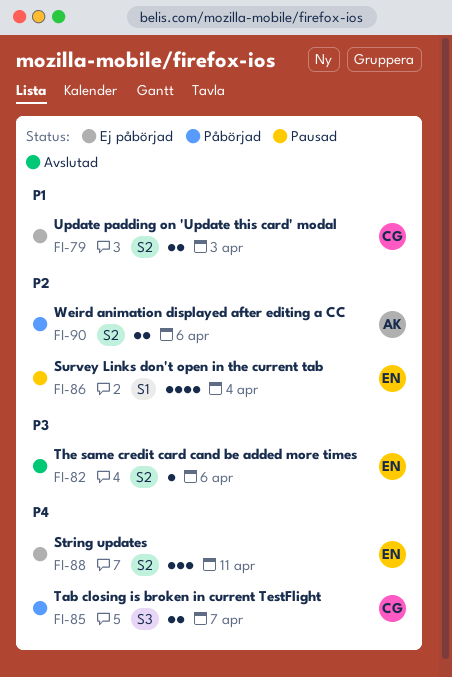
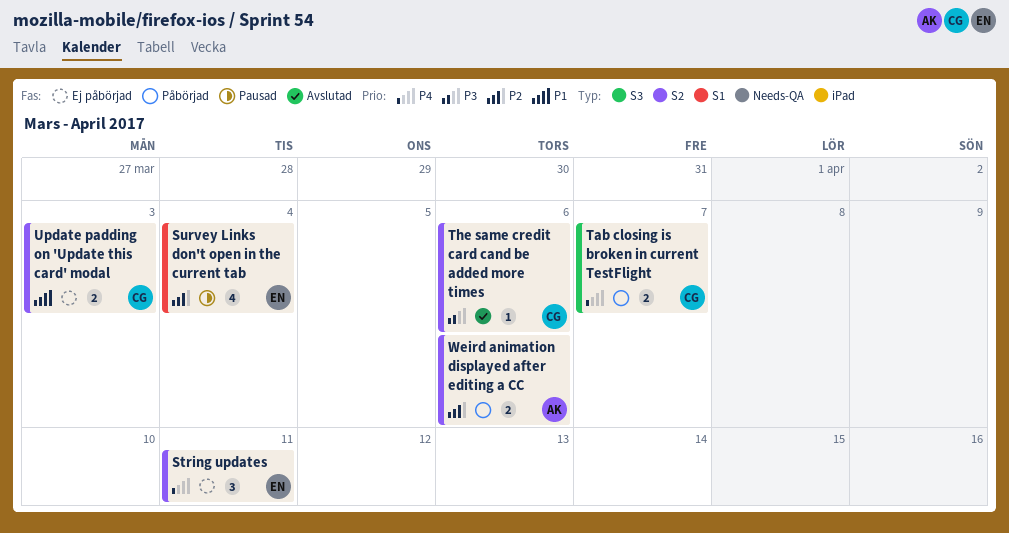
The same credit card cand be added more times, owner: EN -> CG

